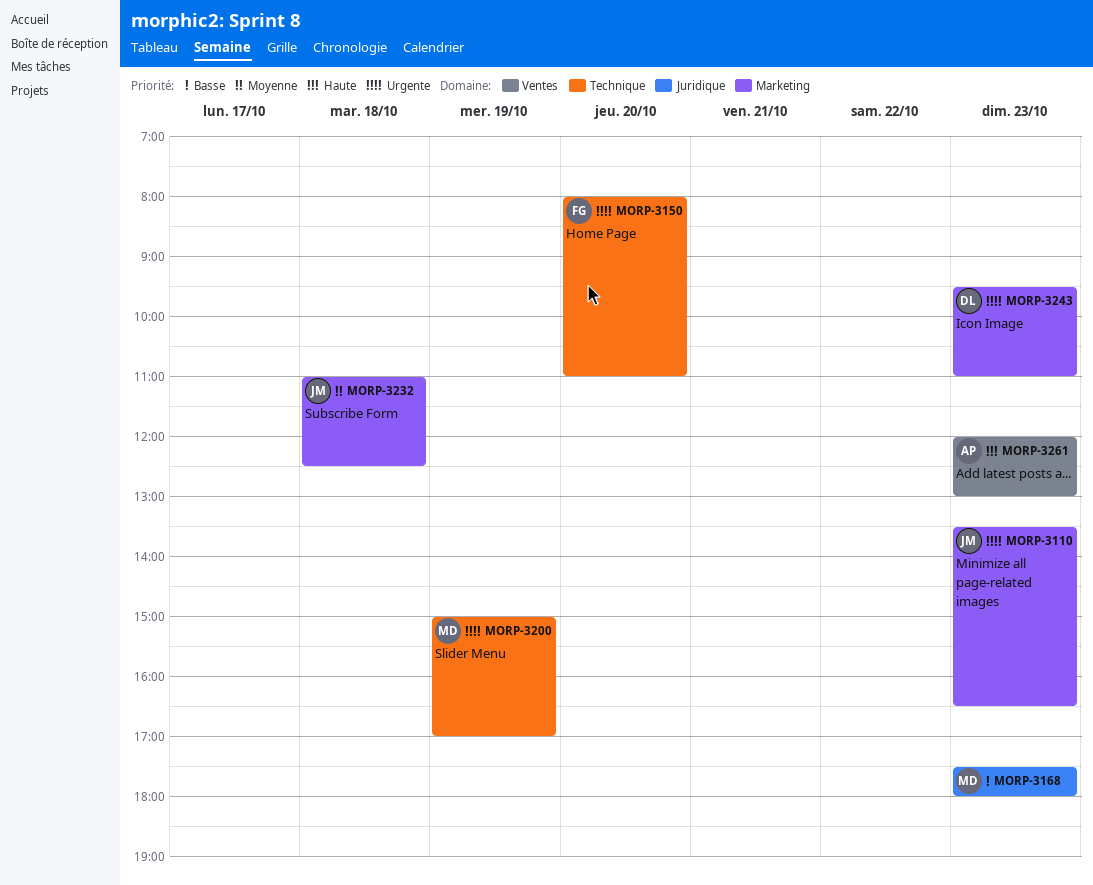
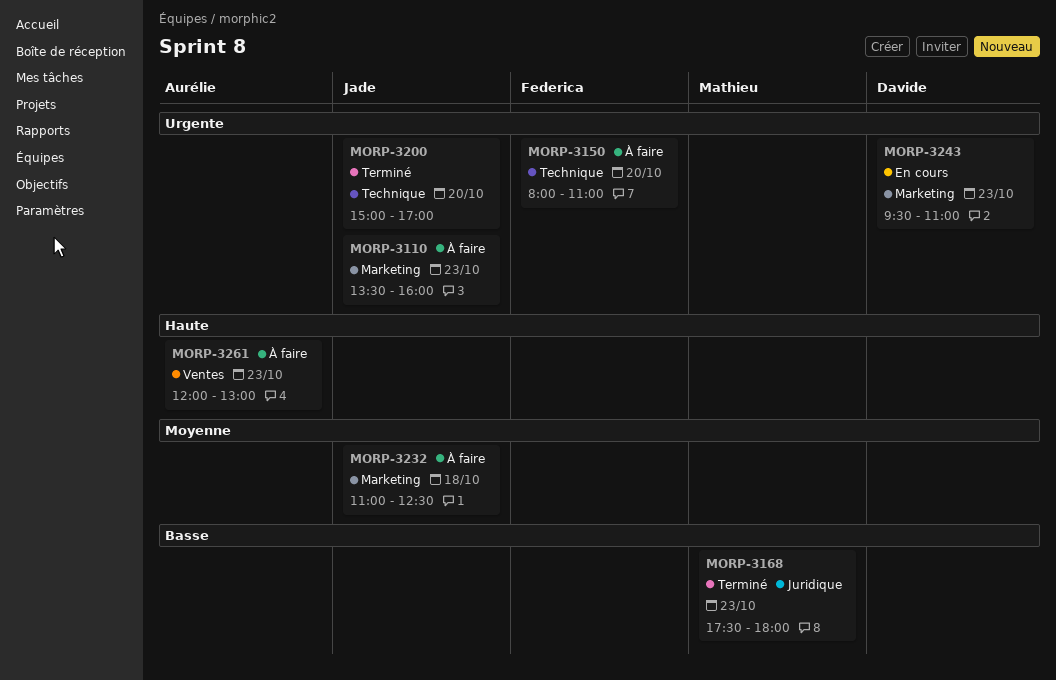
MORP-3110, ends: 16:30 -> 16:00
MORP-3200, owner: Mathieu -> Jade
MORP-3200, day: Oct 19 -> Oct 20

